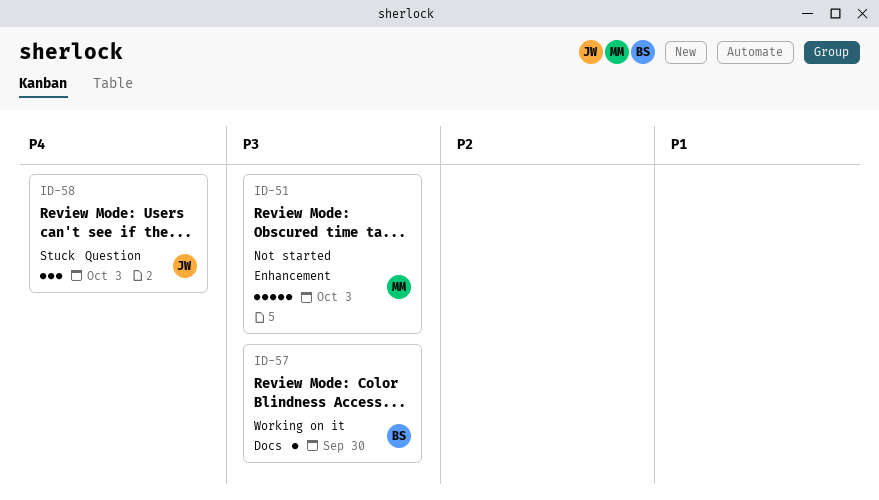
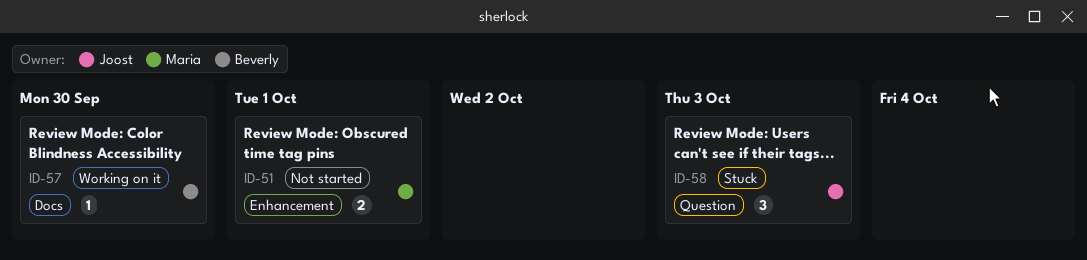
ID-51, estimate: 5 -> 2
ID-51, due: Oct 3 -> Oct 1

